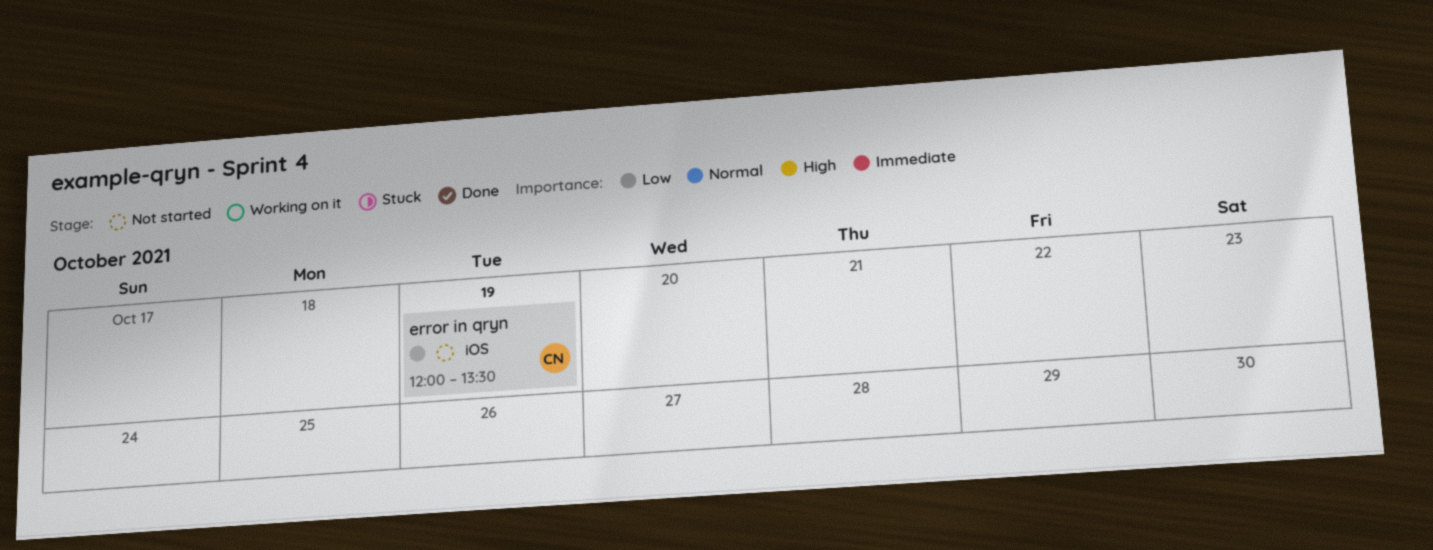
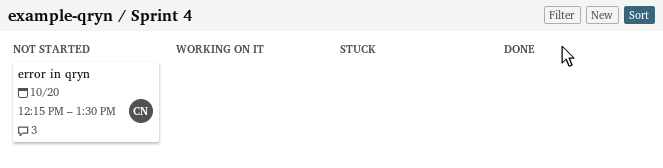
error in qryn, day: Oct 19 -> Oct 20
error in qryn, begins: 12:00 -> 12:15

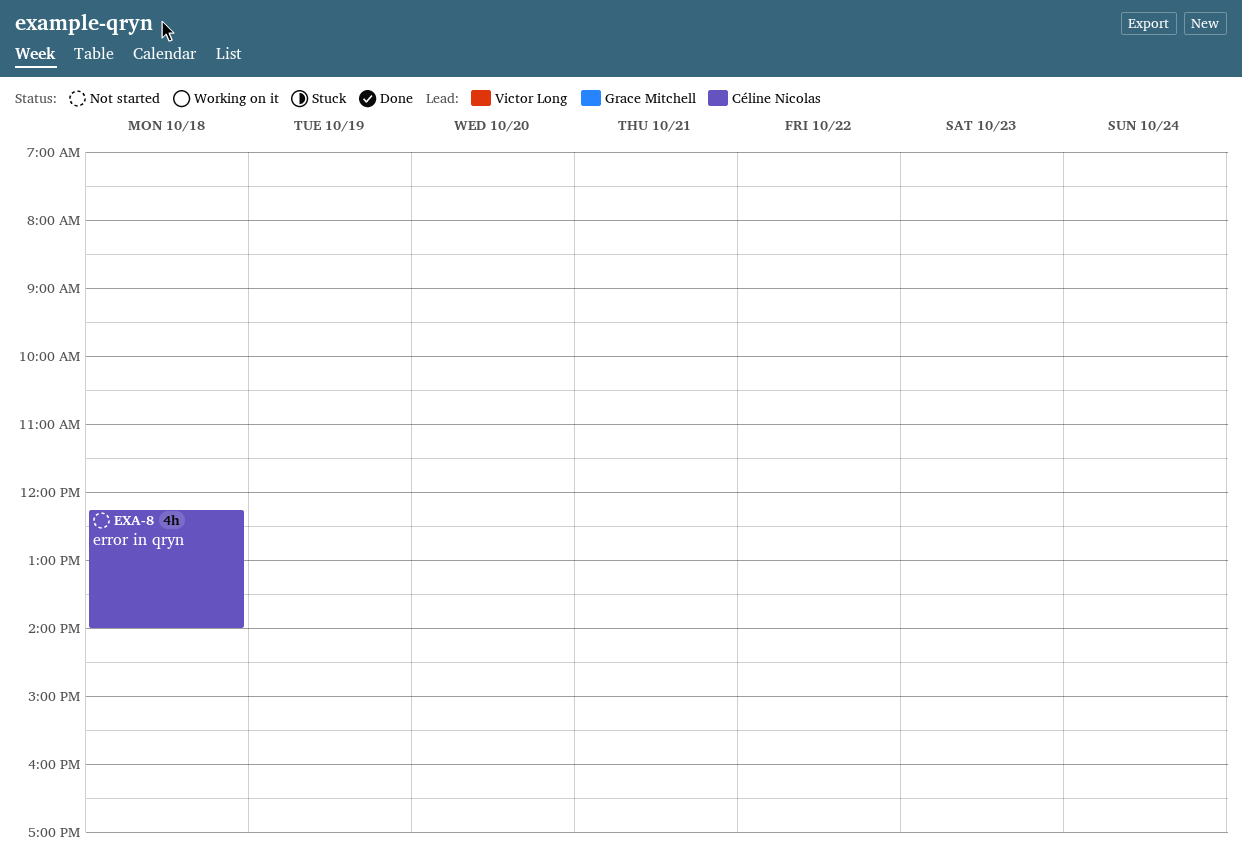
error in qryn, day: Oct 20 -> Oct 18
error in qryn, ends: 13:30 -> 14:00

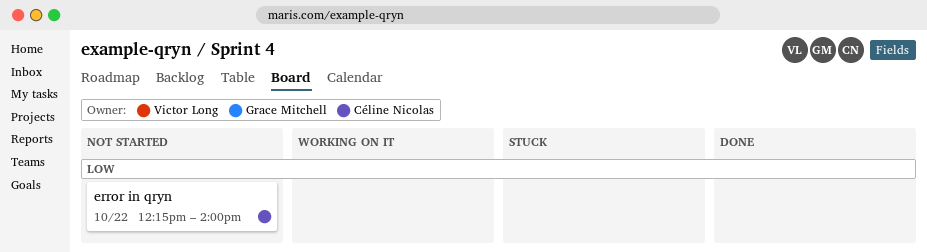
error in qryn, day: Oct 18 -> Oct 22

